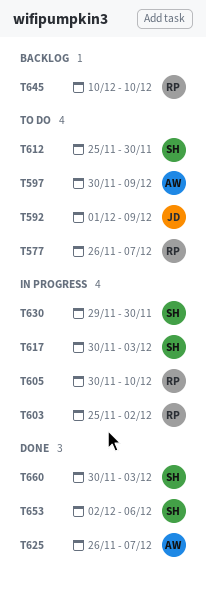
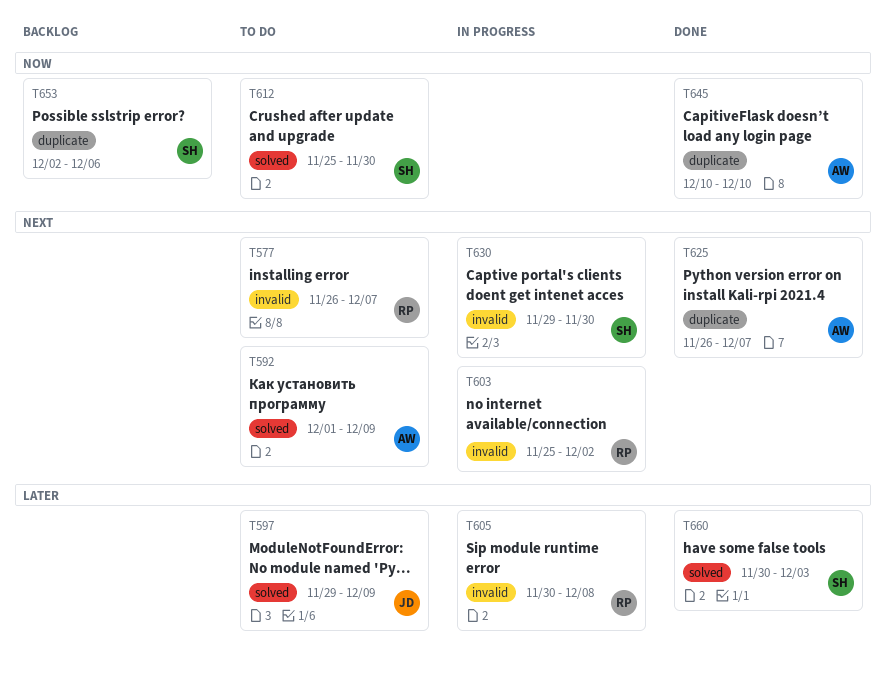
T592, owner: JD -> AW
T597, owner: AW -> JD
T597, start: Nov 30 -> Nov 29
T605, due: Dec 10 -> Dec 8
T617: present -> none
T645, status: Backlog -> Done
T645, owner: RP -> AW
T653, status: Done -> Backlog

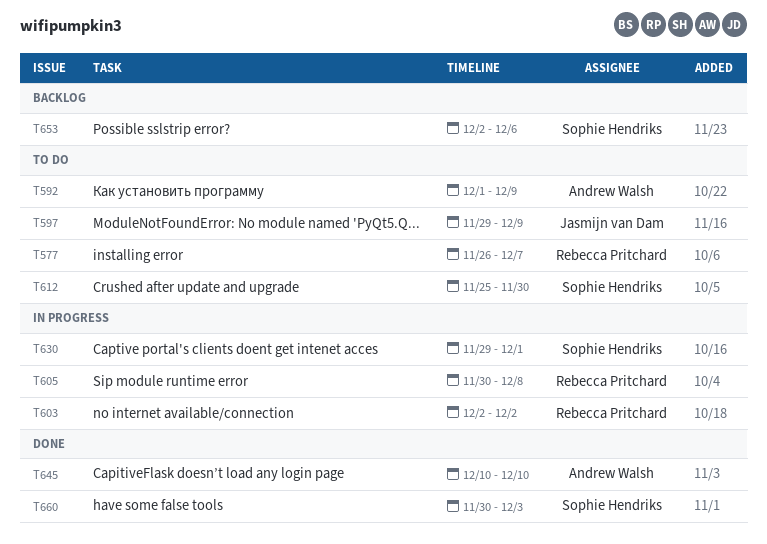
T603, start: Nov 25 -> Dec 2
T625: present -> none
T630, due: Nov 30 -> Dec 1

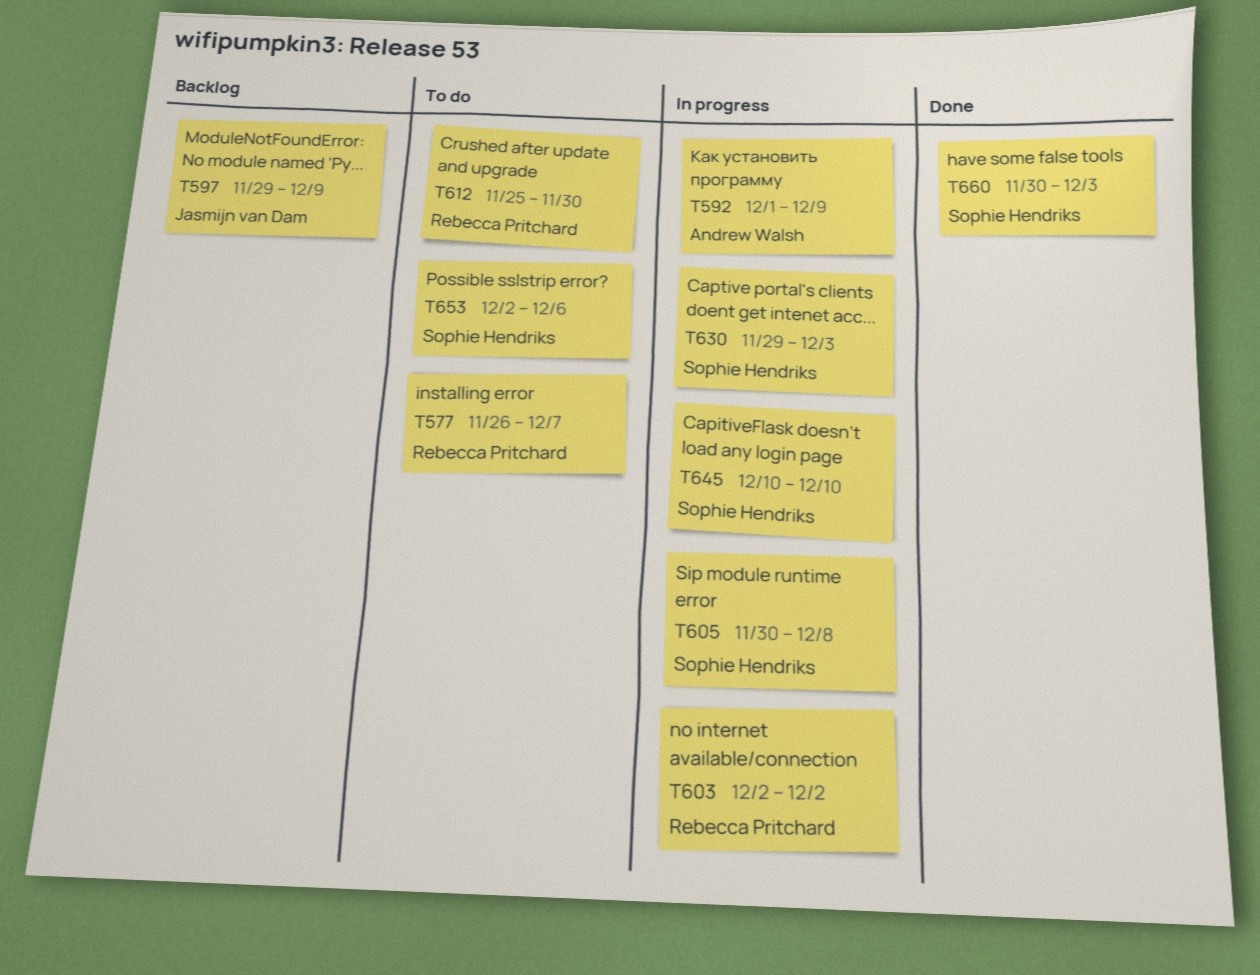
T592, status: To do -> In progress
T597, status: To do -> Backlog
T605, owner: Rebecca Pritchard -> Sophie Hendriks
T612, owner: Sophie Hendriks -> Rebecca Pritchard
T630, due: Dec 1 -> Dec 3
T645, status: Done -> In progress
T645, owner: Andrew Walsh -> Sophie Hendriks
T653, status: Backlog -> To do

